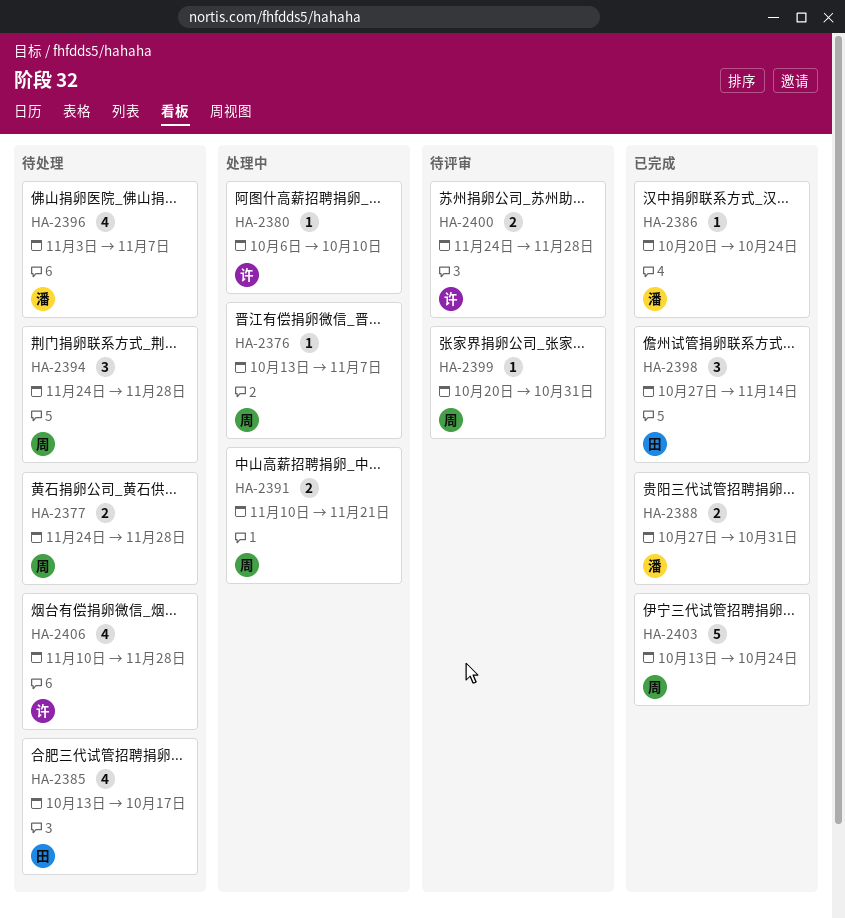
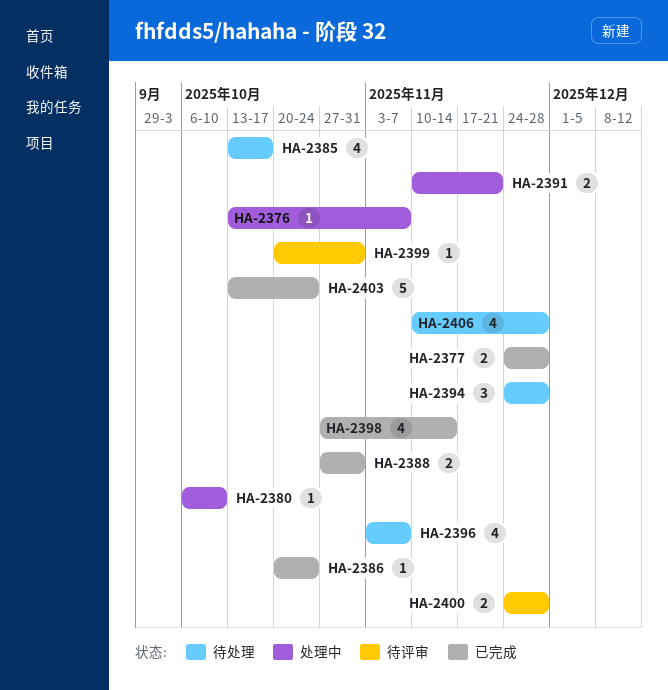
HA-2377, status: 待处理 -> 已完成
HA-2398, estimate: 3 -> 4

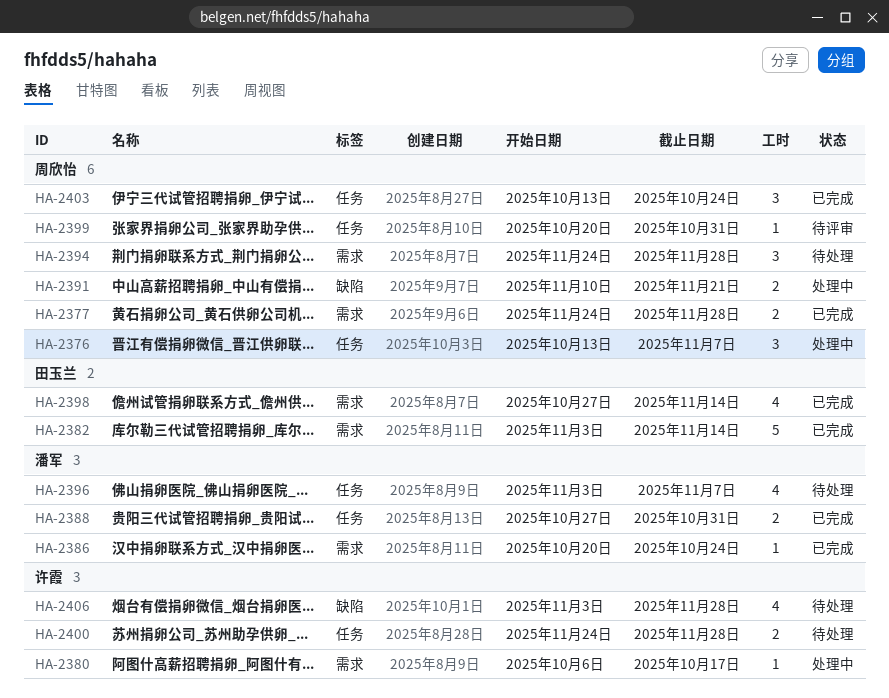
HA-2376, estimate: 1 -> 3
HA-2380, due: Oct 10 -> Oct 17
HA-2382: none -> present
HA-2385: present -> none
HA-2400, status: 待评审 -> 待处理
HA-2403, estimate: 5 -> 3
HA-2406, start: Nov 10 -> Nov 3

